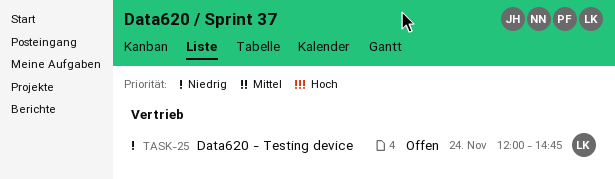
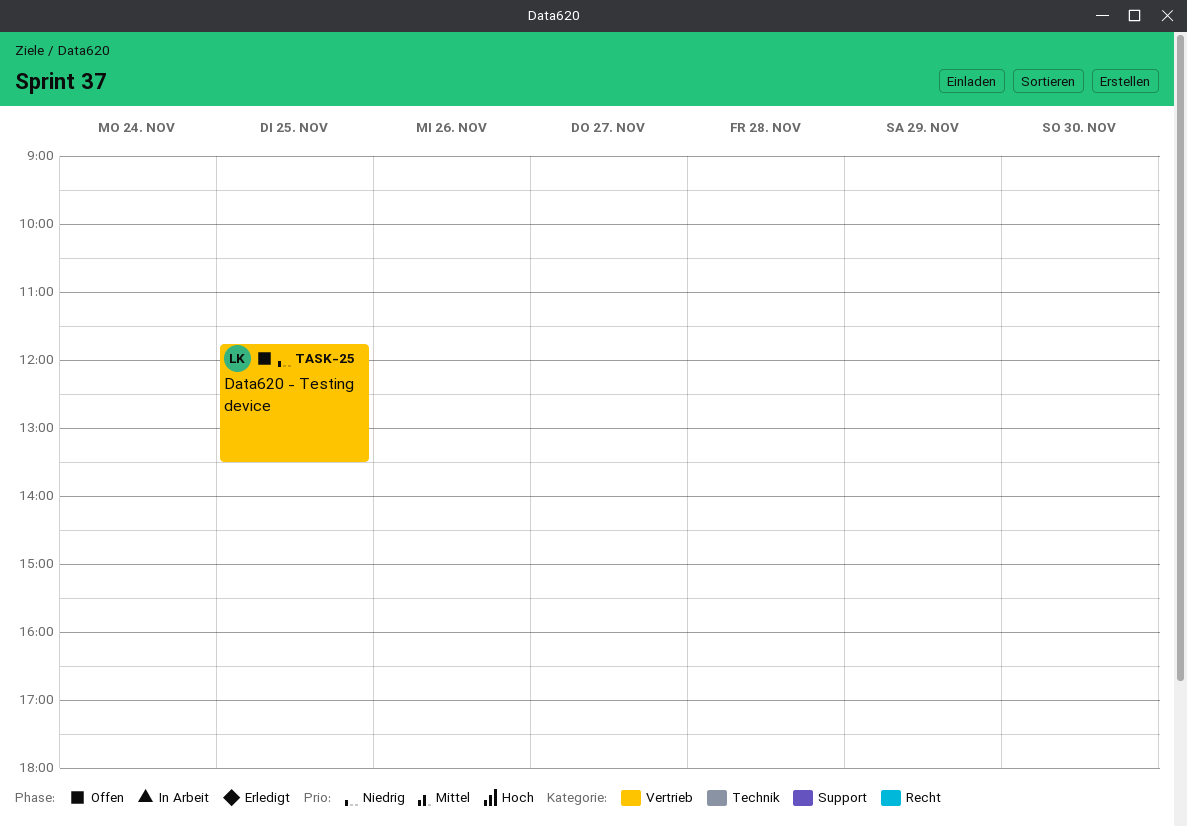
TASK-25, day: Nov 24 -> Nov 25
TASK-25, begins: 12:00 -> 11:45
TASK-25, ends: 14:45 -> 13:30

